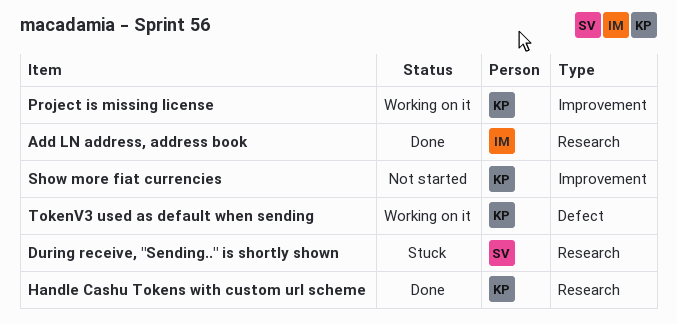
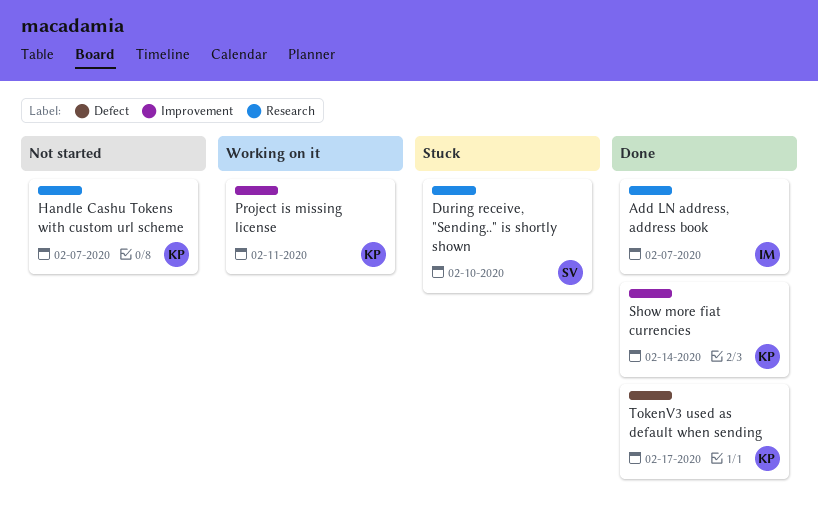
Handle Cashu Tokens with custom url scheme, status: Done -> Not started
Show more fiat currencies, status: Not started -> Done
TokenV3 used as default when sending, status: Working on it -> Done

